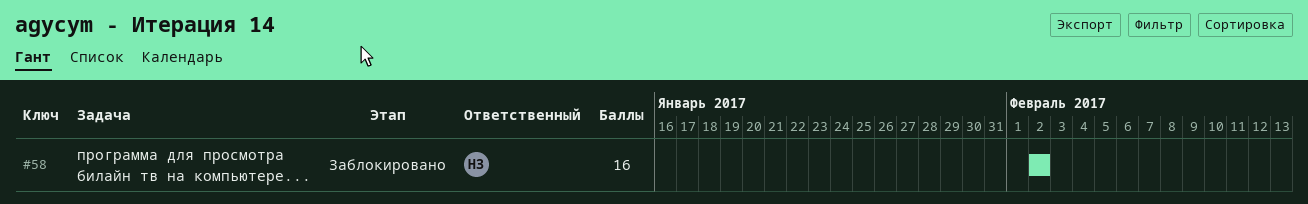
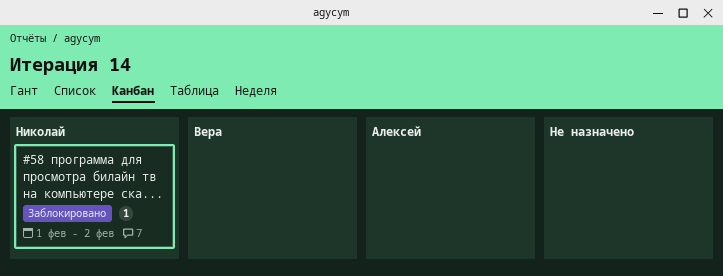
#58, estimate: 16 -> 1
#58, start: Feb 2 -> Feb 1

